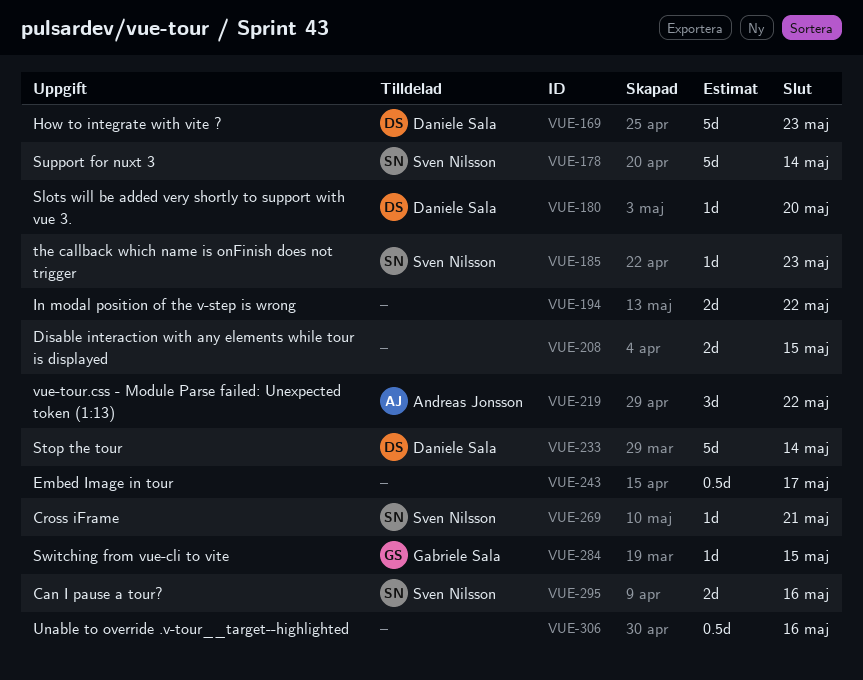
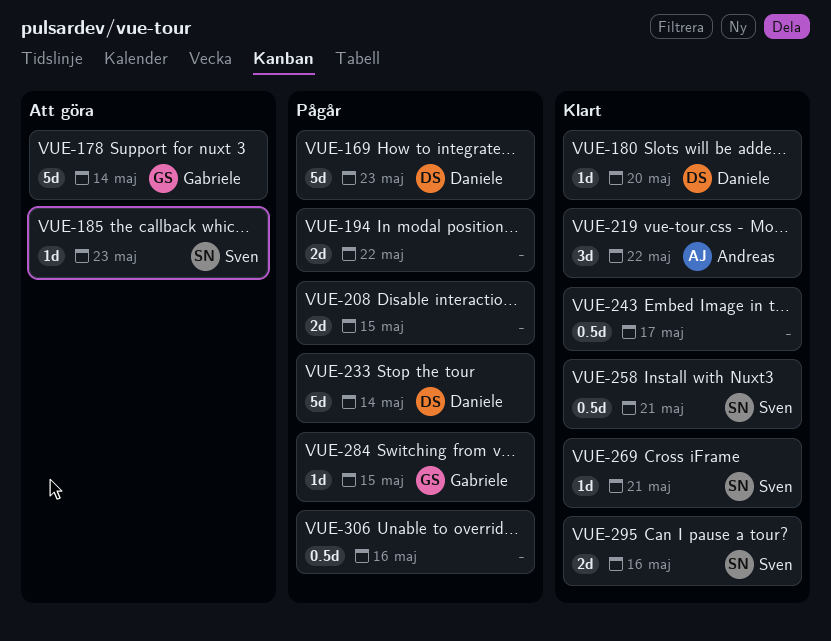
VUE-178, owner: Sven Nilsson -> Gabriele Sala
VUE-258: none -> present

